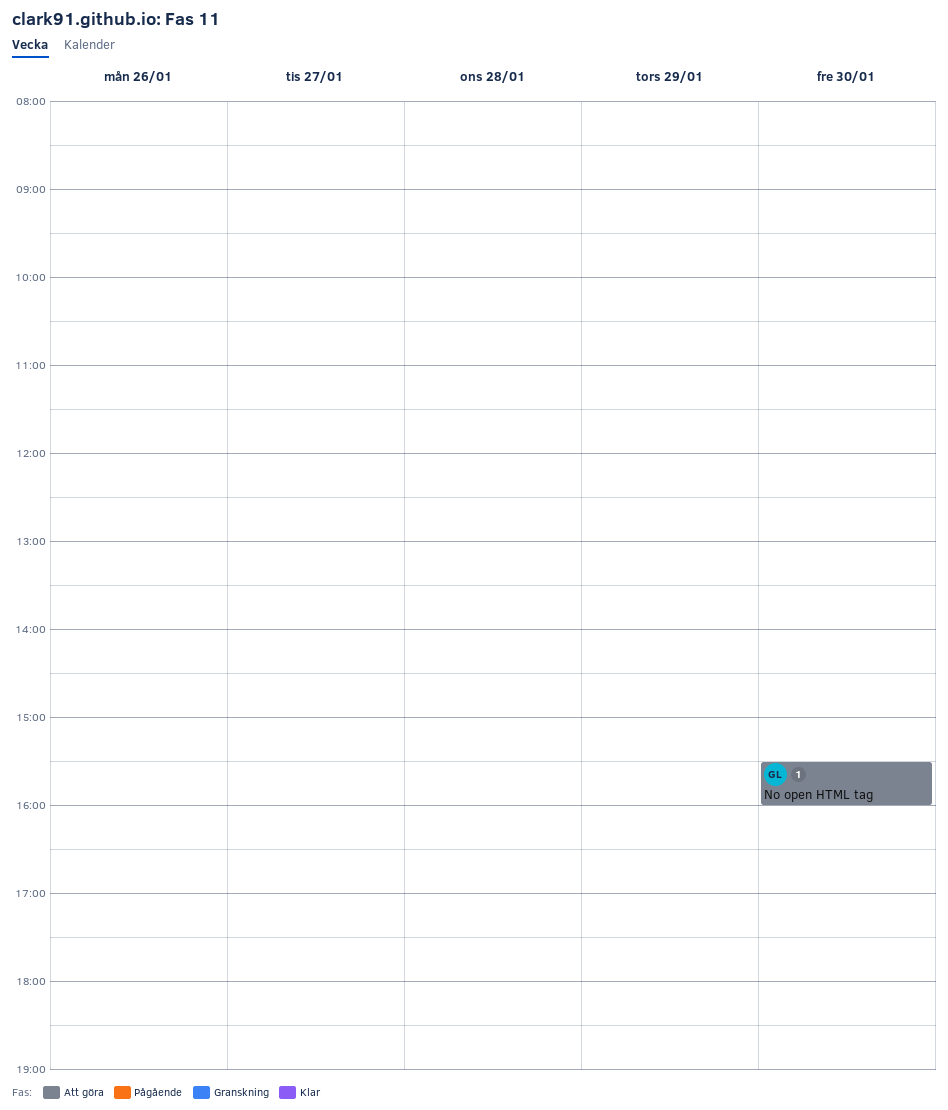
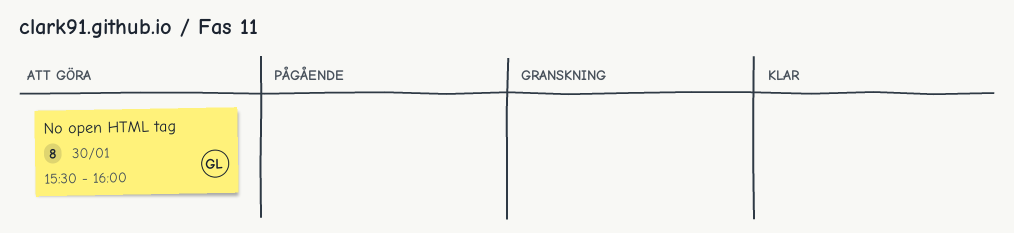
No open HTML tag, estimate: 1 -> 8

